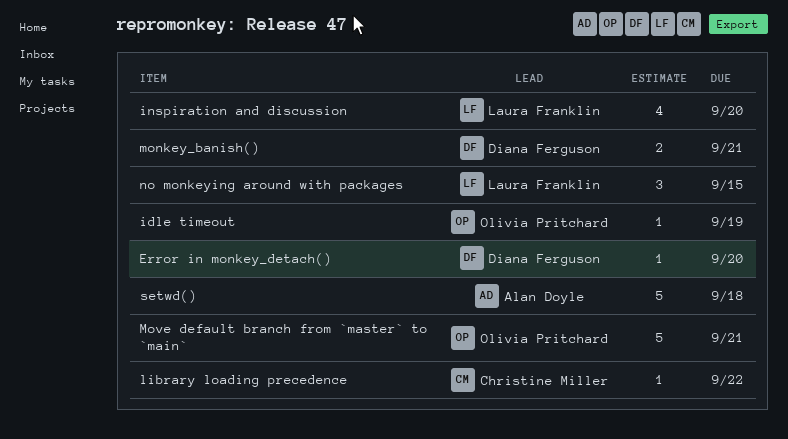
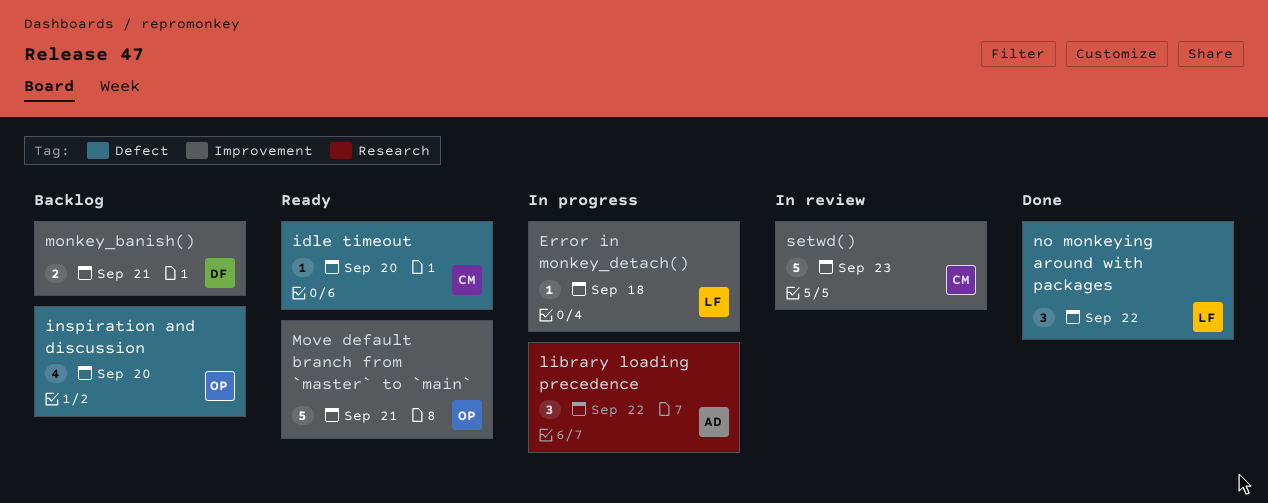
Error in monkey_detach(), owner: Diana Ferguson -> Laura Franklin
Error in monkey_detach(), due: Sep 20 -> Sep 18
idle timeout, owner: Olivia Pritchard -> Christine Miller
idle timeout, due: Sep 19 -> Sep 20
inspiration and discussion, owner: Laura Franklin -> Olivia Pritchard
library loading precedence, owner: Christine Miller -> Alan Doyle
library loading precedence, estimate: 1 -> 3
no monkeying around with packages, due: Sep 15 -> Sep 22
setwd(), owner: Alan Doyle -> Christine Miller
setwd(), due: Sep 18 -> Sep 23

